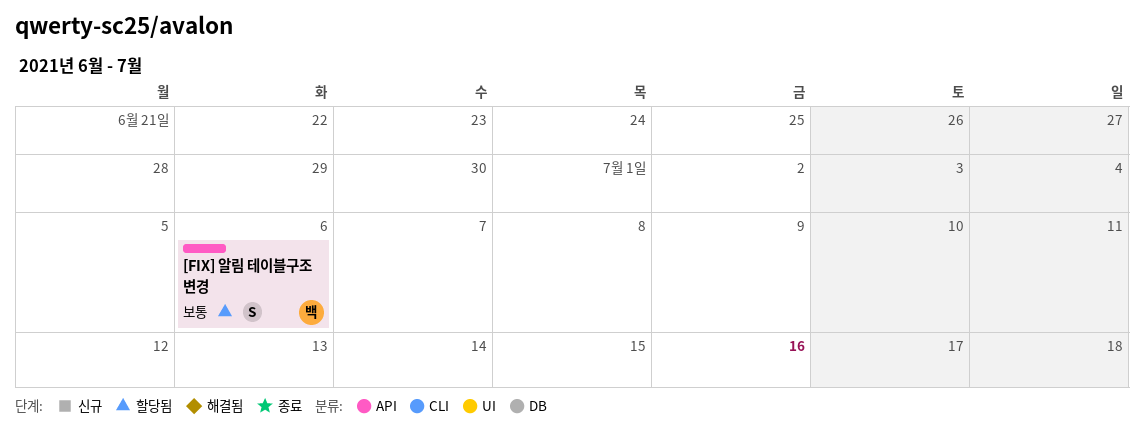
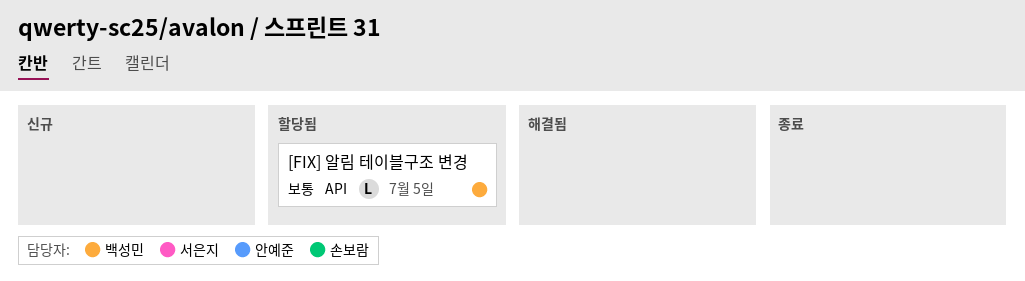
[FIX] 알림 테이블구조 변경, estimate: S -> L
[FIX] 알림 테이블구조 변경, due: Jul 6 -> Jul 5

